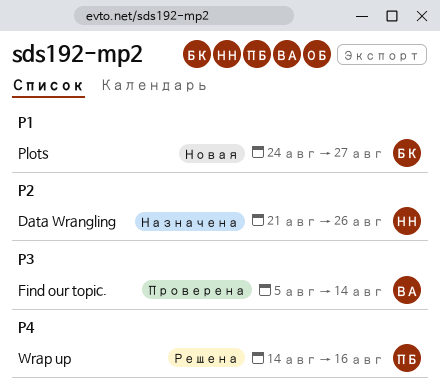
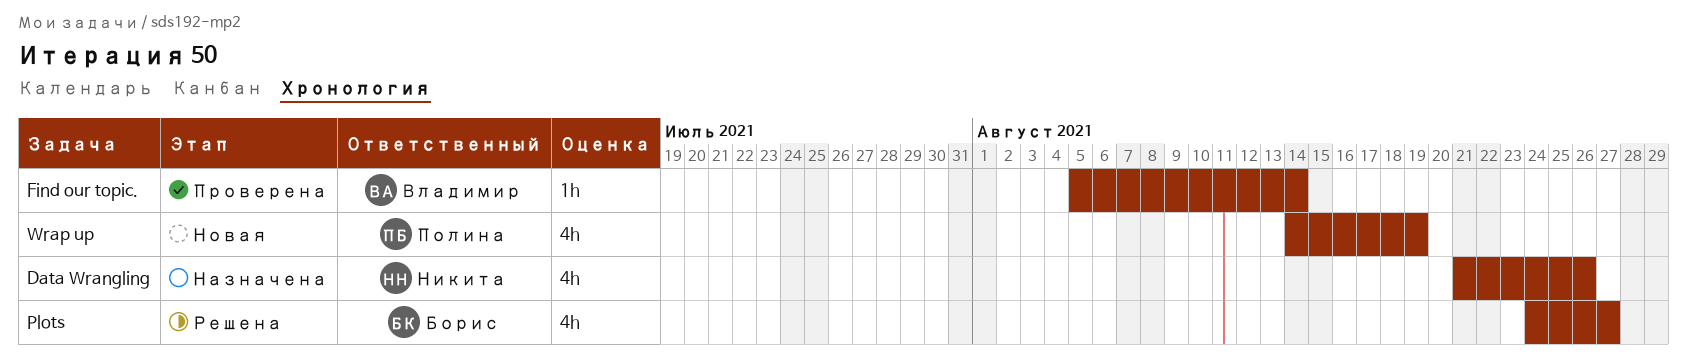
Plots, status: Новая -> Решена
Wrap up, status: Решена -> Новая
Wrap up, due: Aug 16 -> Aug 19

